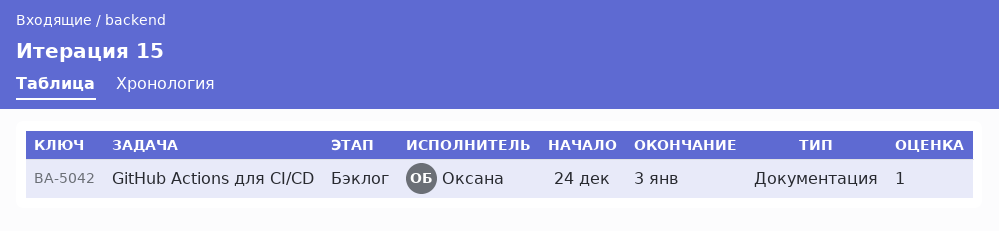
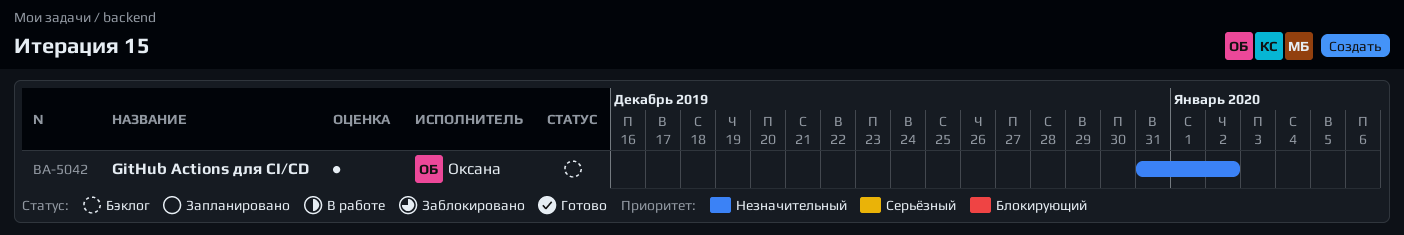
BA-5042, start: Dec 24 -> Dec 31
BA-5042, due: Jan 3 -> Jan 2

